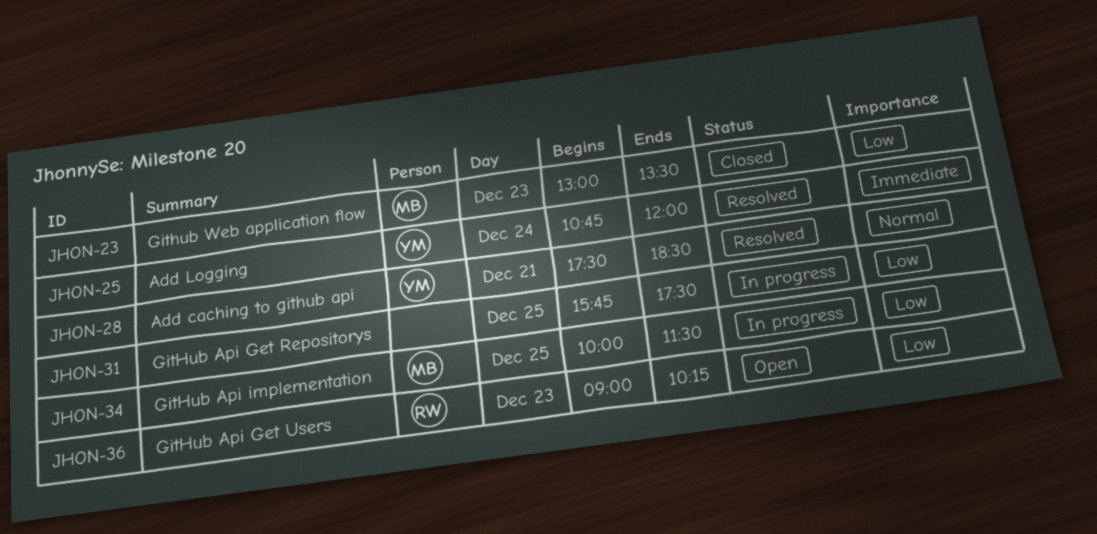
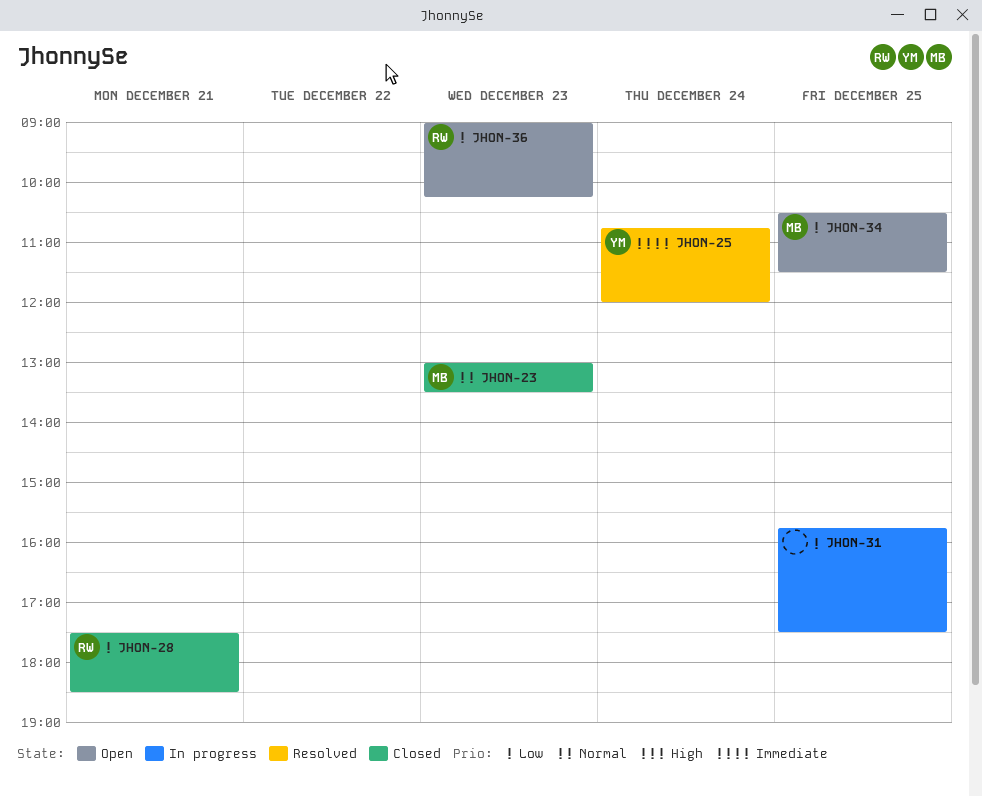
JHON-23, priority: Low -> Normal
JHON-28, status: Resolved -> Closed
JHON-28, owner: YM -> RW
JHON-28, priority: Normal -> Low
JHON-34, status: In progress -> Open
JHON-34, begins: 10:00 -> 10:30

